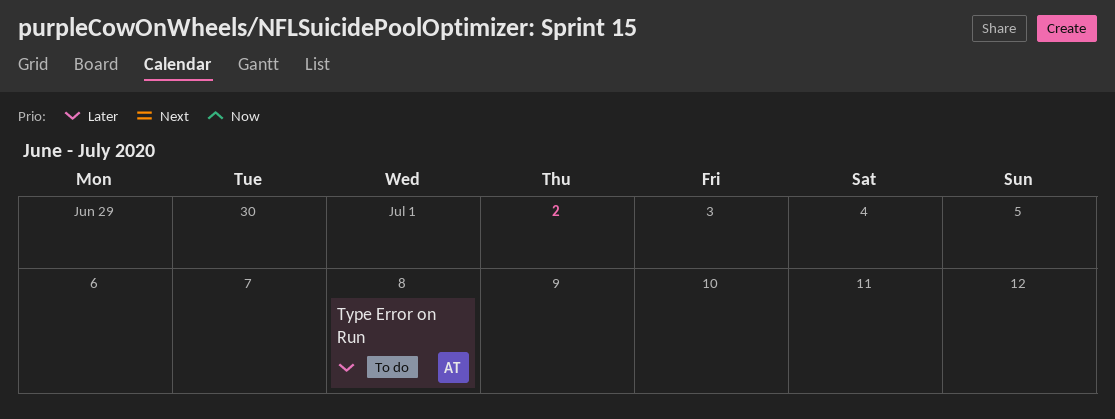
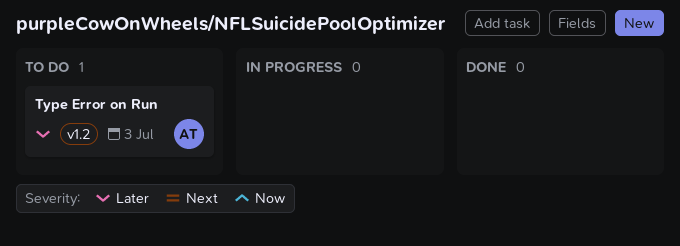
Type Error on Run, due: Jul 8 -> Jul 3

